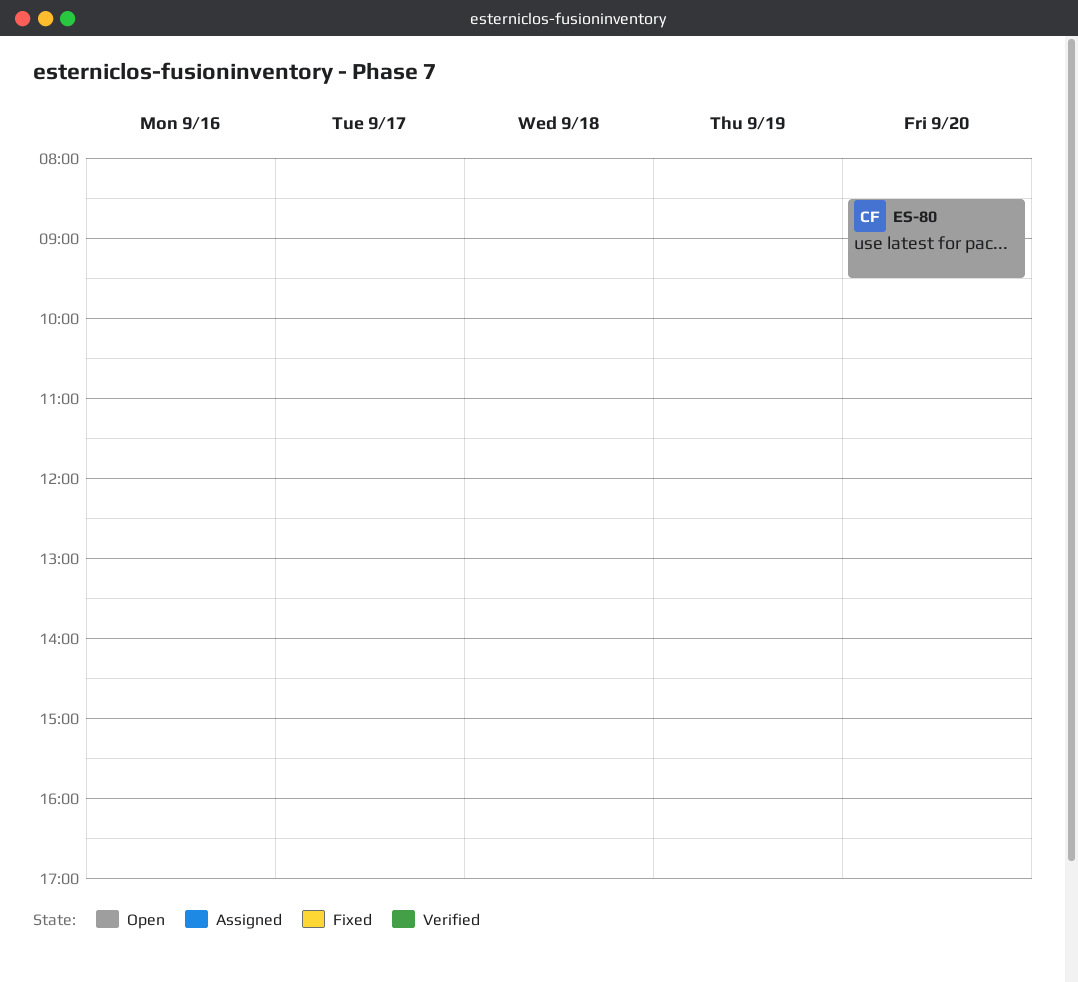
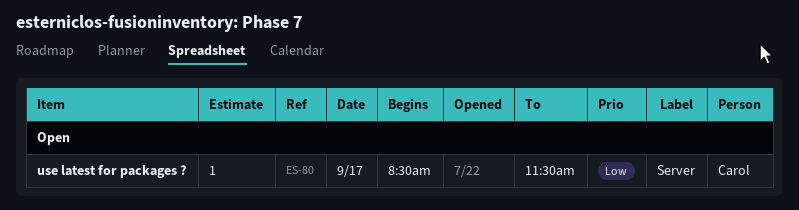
ES-80, day: Sep 20 -> Sep 17
ES-80, ends: 09:30 -> 11:30

